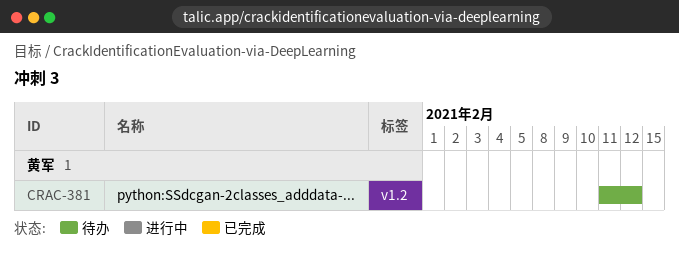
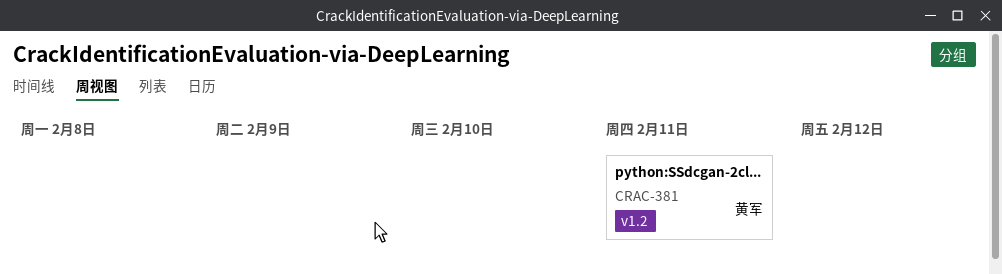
CRAC-381, due: Feb 12 -> Feb 11

